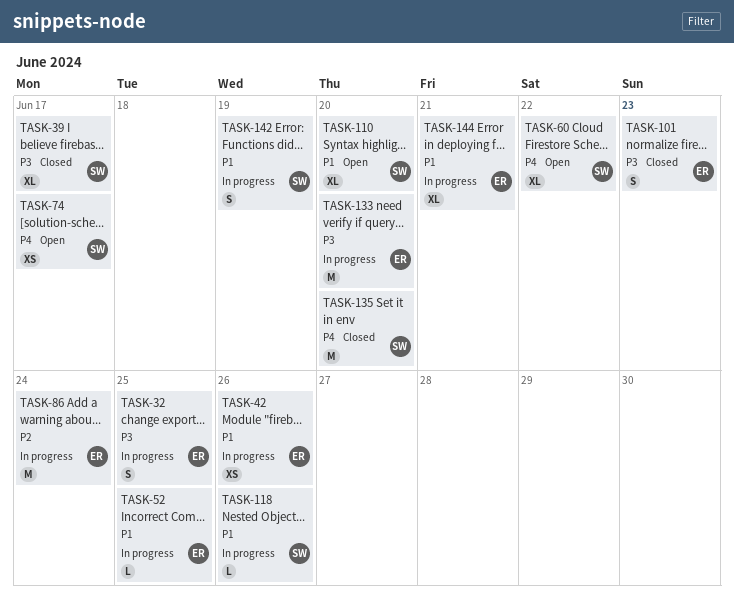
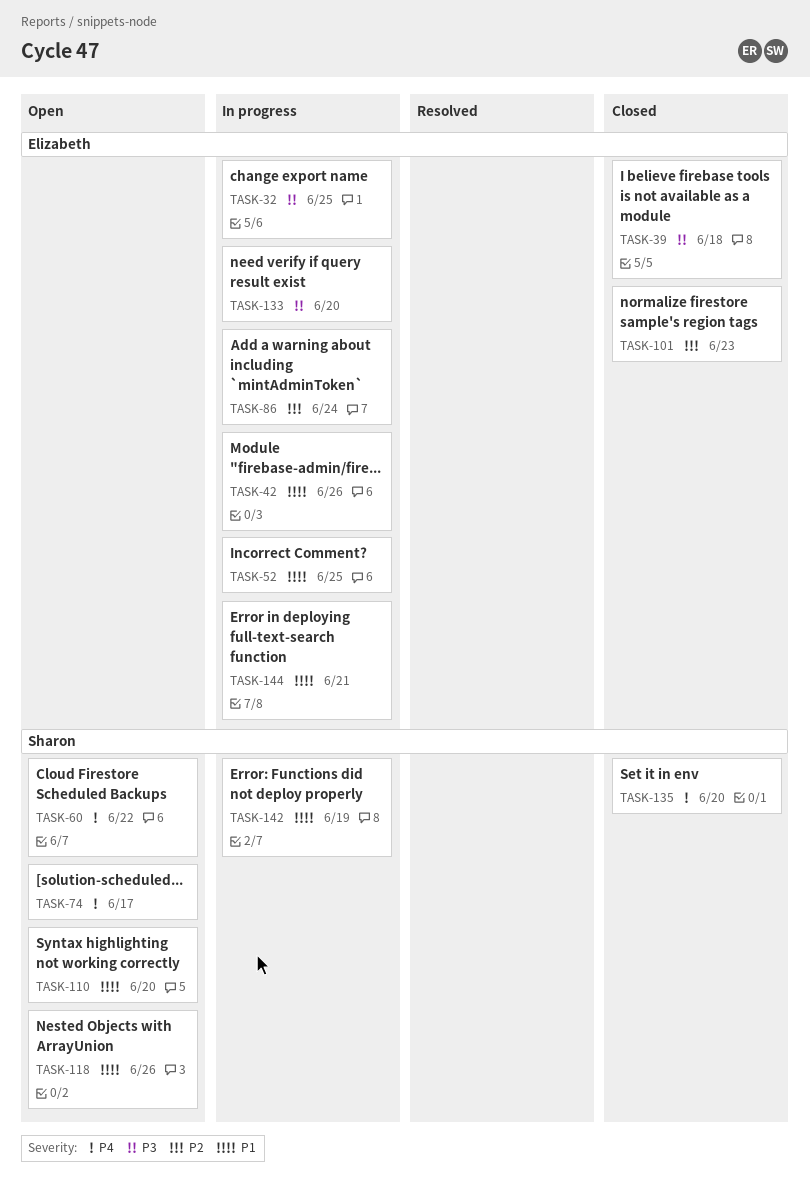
TASK-39, owner: Sharon -> Elizabeth
TASK-39, due: Jun 17 -> Jun 18
TASK-101, priority: P3 -> P2
TASK-118, status: In progress -> Open

